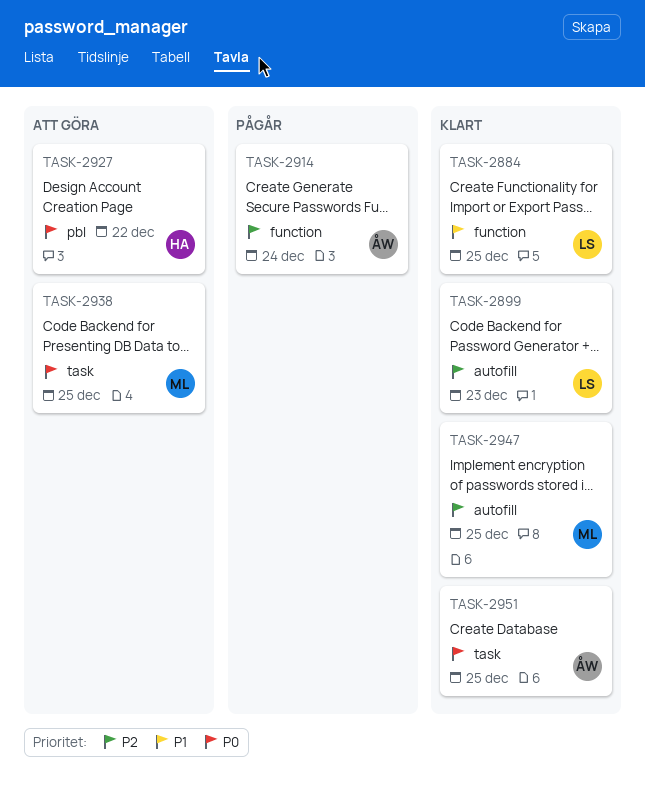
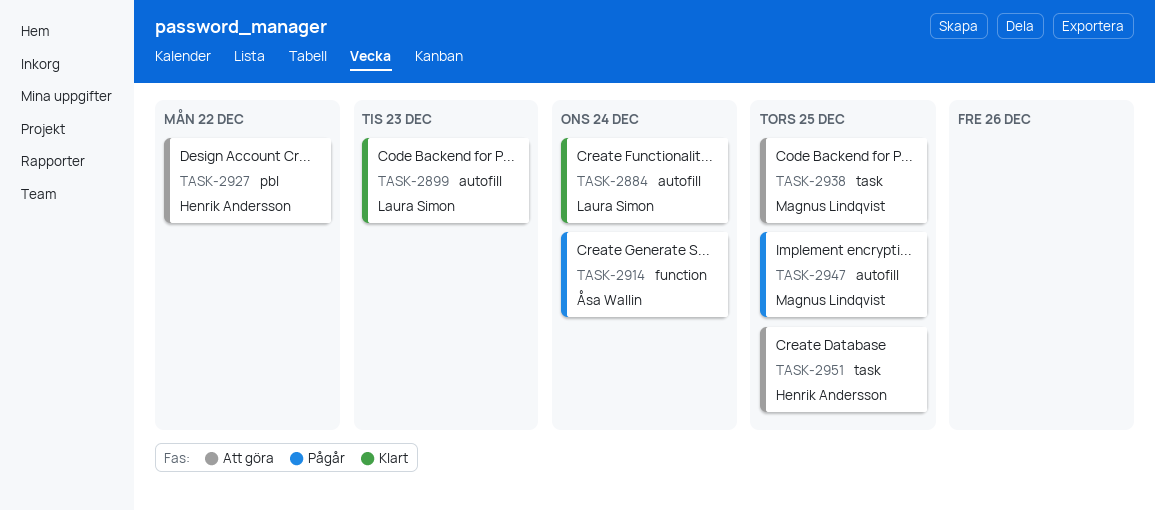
TASK-2884, label: function -> autofill
TASK-2884, due: Dec 25 -> Dec 24
TASK-2947, status: Klart -> Pågår
TASK-2951, status: Klart -> Att göra
TASK-2951, owner: Åsa Wallin -> Henrik Andersson

